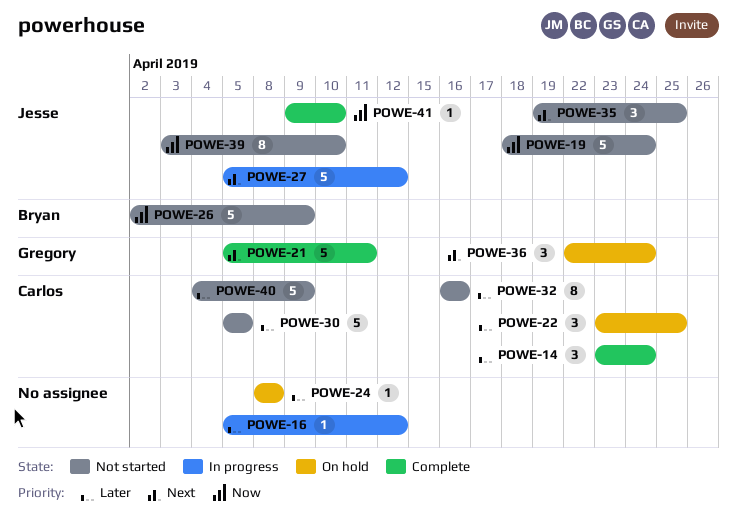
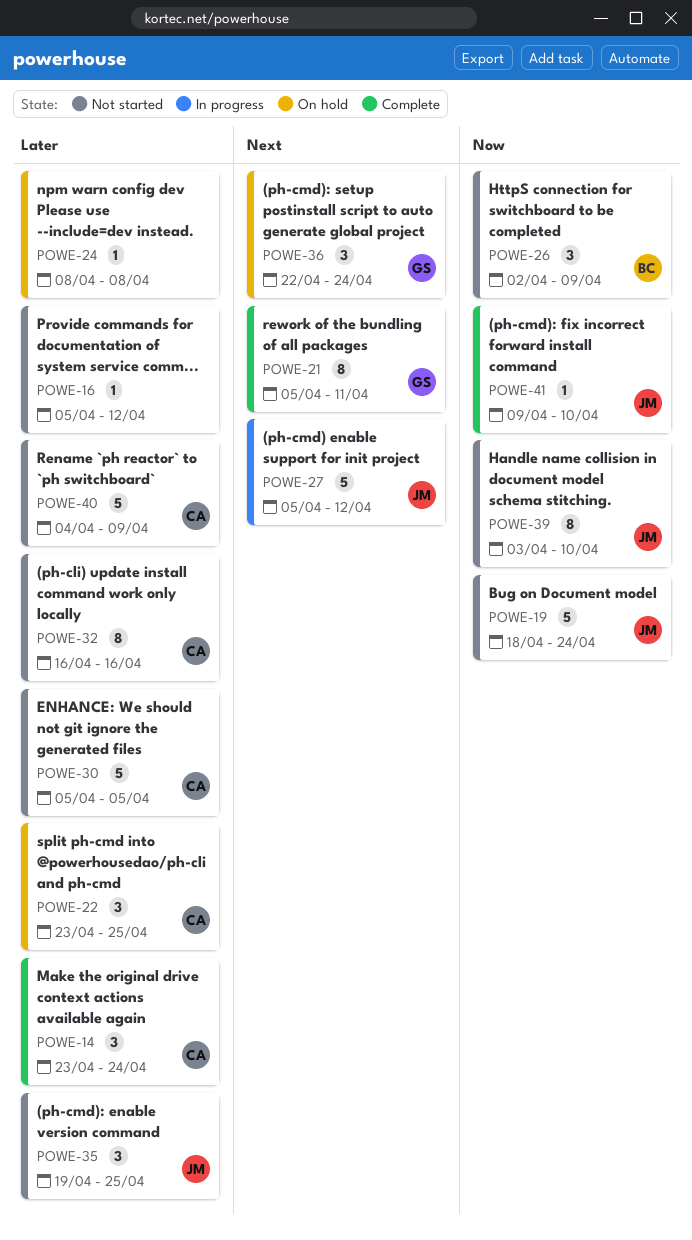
POWE-16, status: In progress -> Not started
POWE-21, estimate: 5 -> 8
POWE-26, estimate: 5 -> 3
POWE-35, priority: Next -> Later

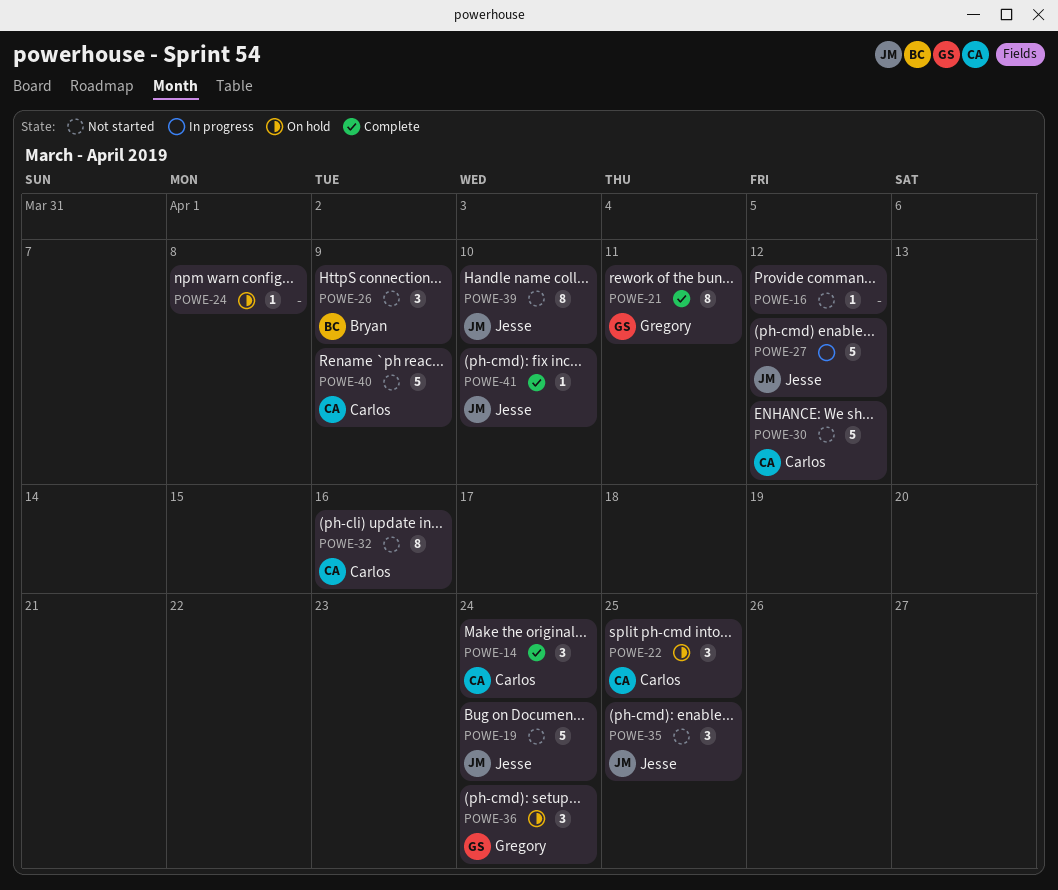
POWE-30, due: Apr 5 -> Apr 12

